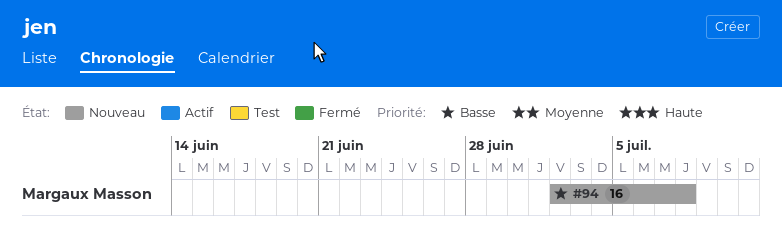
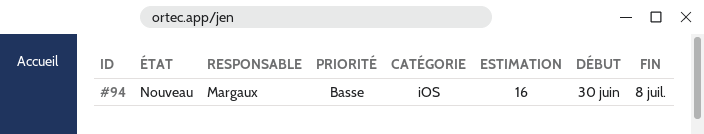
#94, start: Jul 2 -> Jun 30

